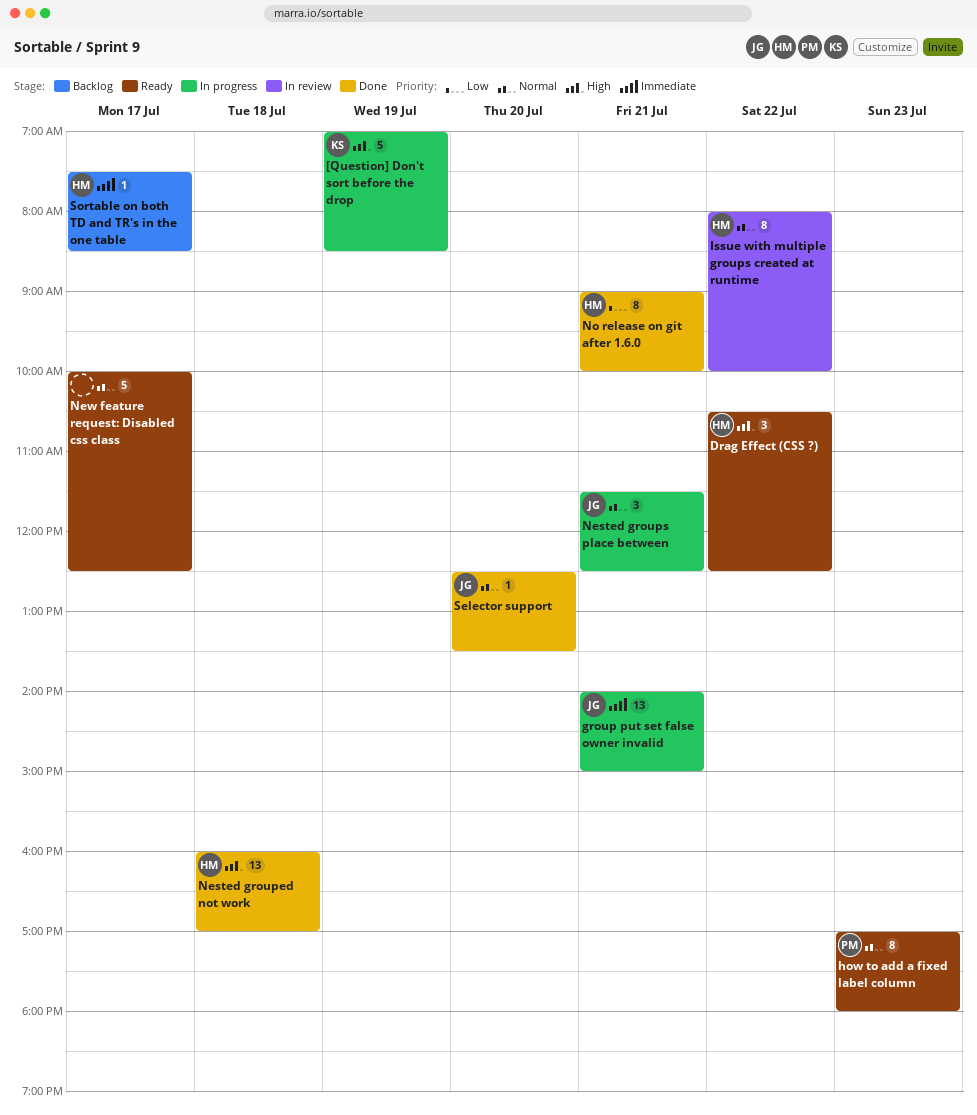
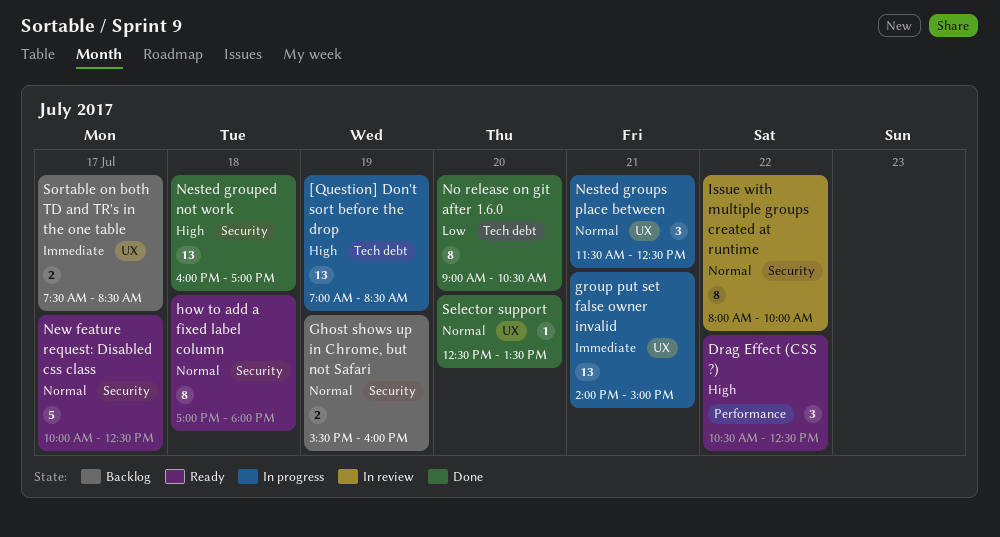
[Question] Don't sort before the drop, estimate: 5 -> 13
Ghost shows up in Chrome, but not Safari: none -> present
how to add a fixed label column, day: Jul 23 -> Jul 18
No release on git after 1.6.0, day: Jul 21 -> Jul 20
No release on git after 1.6.0, ends: 10:00 -> 10:30
Sortable on both TD and TR's in the one table, estimate: 1 -> 2

